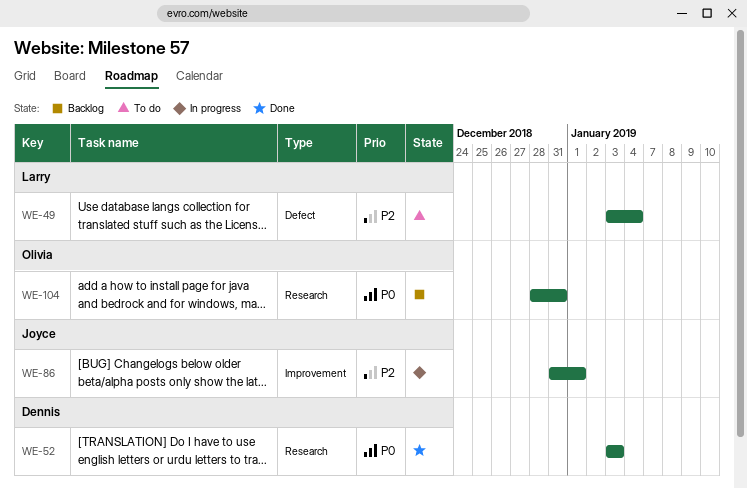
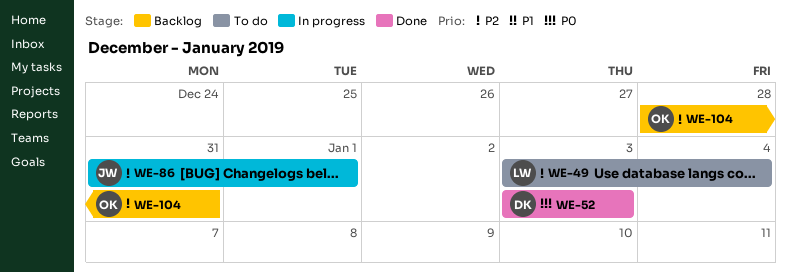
WE-104, priority: P0 -> P2

